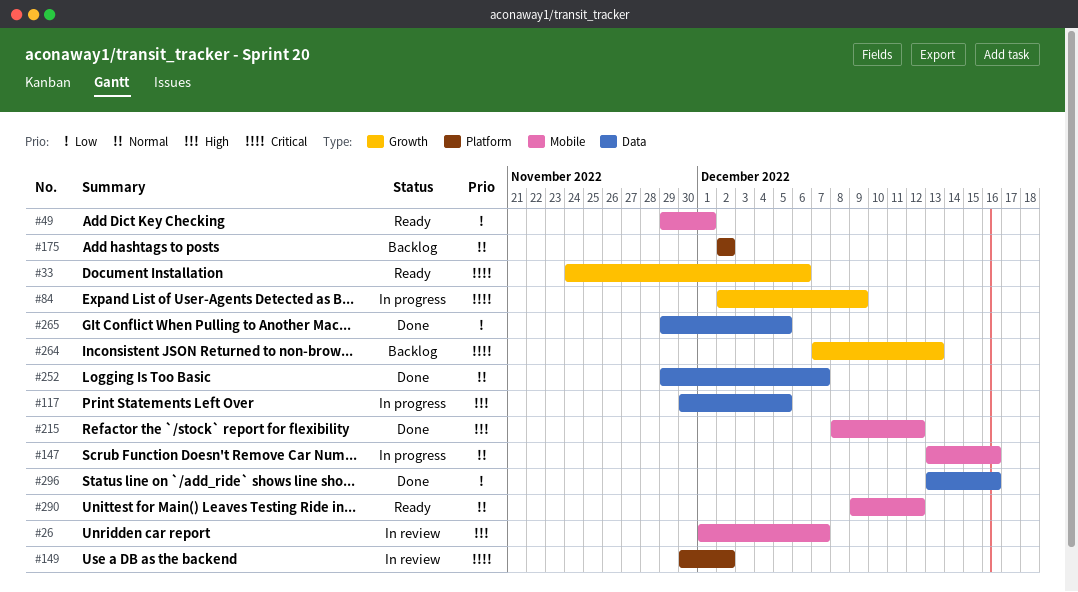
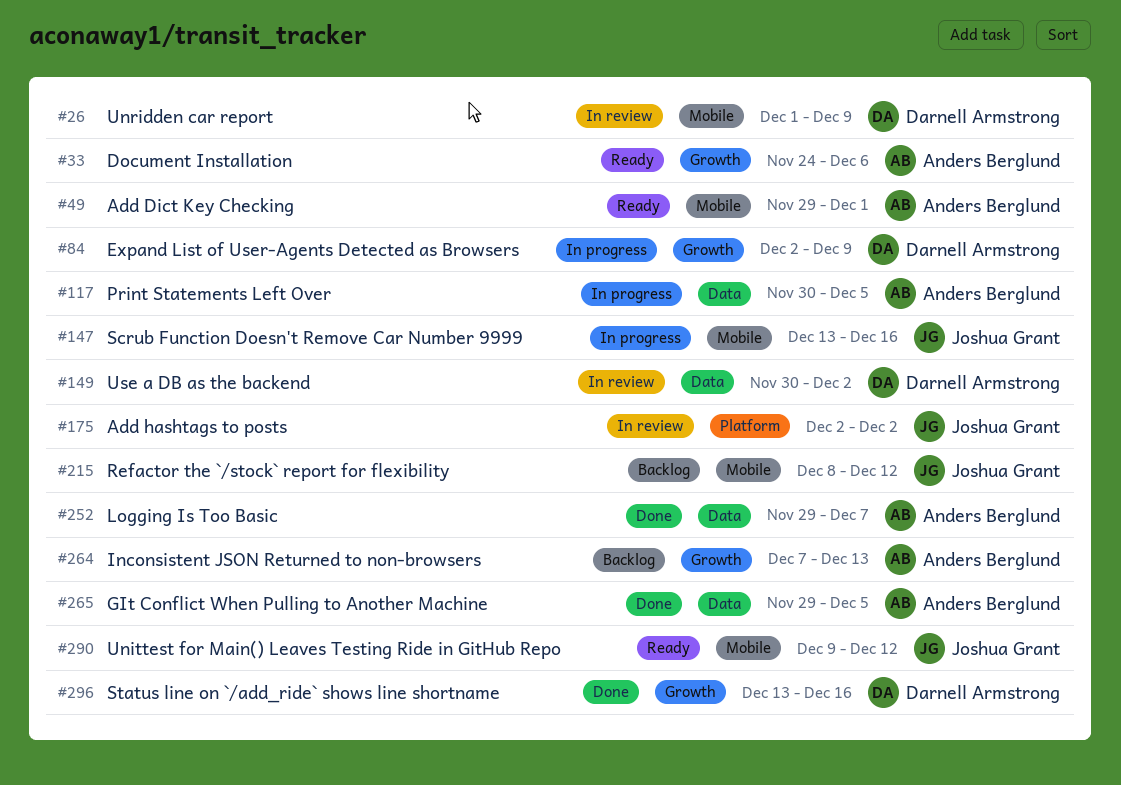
#26, due: Dec 7 -> Dec 9
#149, label: Platform -> Data
#175, status: Backlog -> In review
#215, status: Done -> Backlog
#296, label: Data -> Growth

